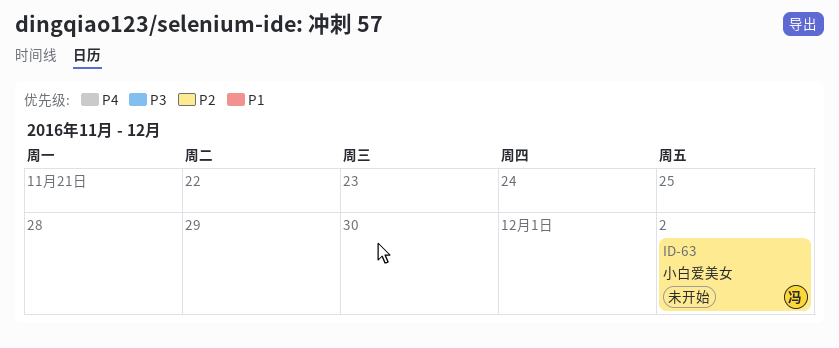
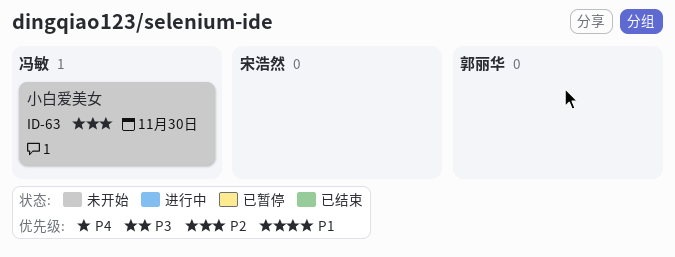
ID-63, due: Dec 2 -> Nov 30

